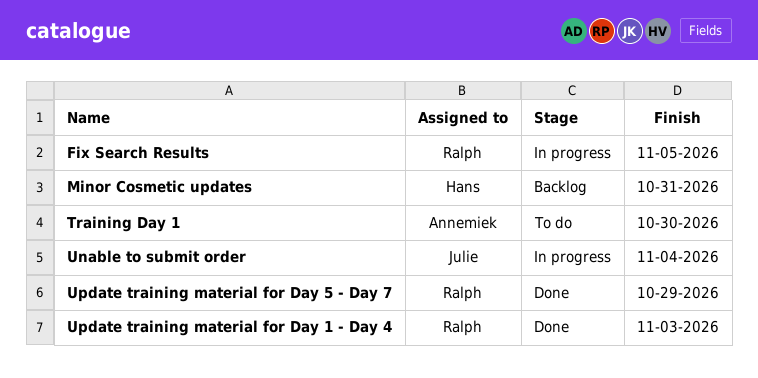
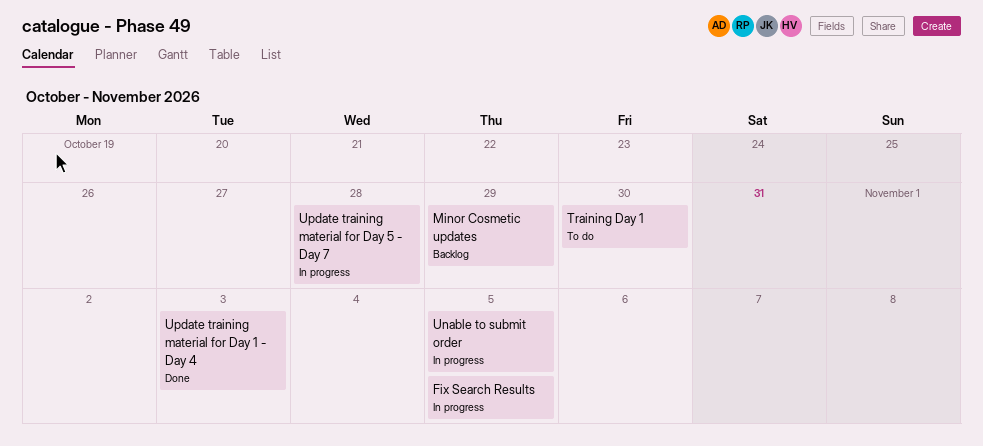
Minor Cosmetic updates, due: Oct 31 -> Oct 29
Unable to submit order, due: Nov 4 -> Nov 5
Update training material for Day 5 - Day 7, status: Done -> In progress
Update training material for Day 5 - Day 7, due: Oct 29 -> Oct 28

